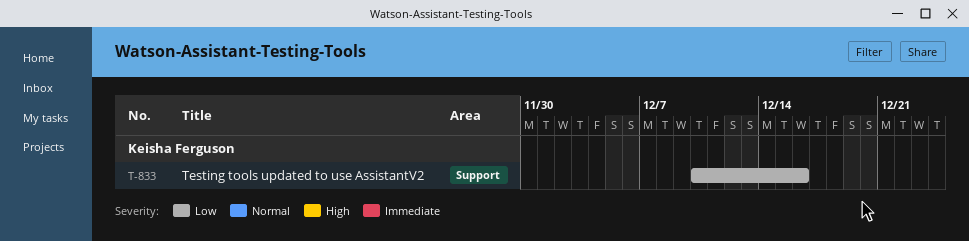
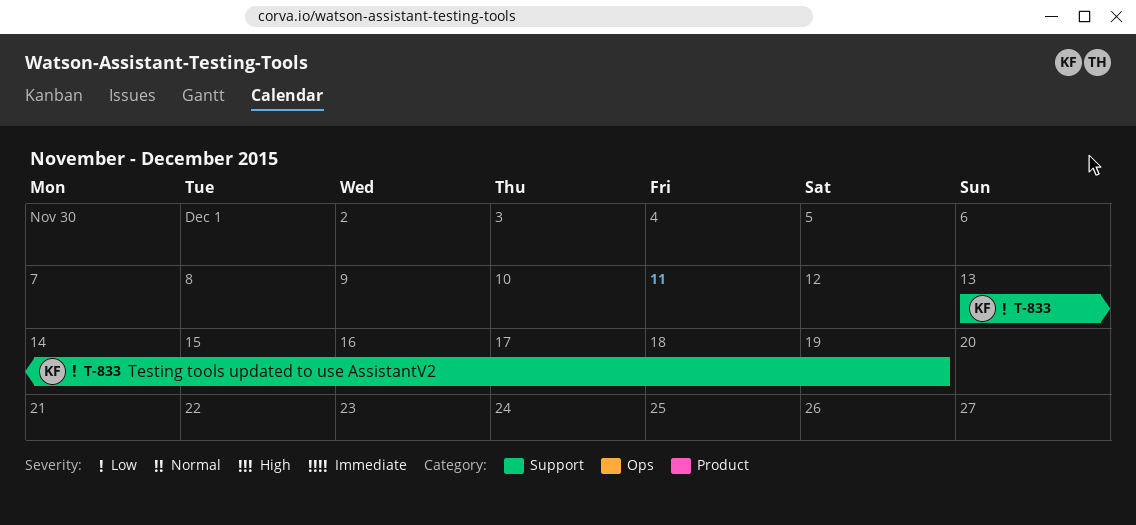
T-833, start: Dec 10 -> Dec 13
T-833, due: Dec 16 -> Dec 19

